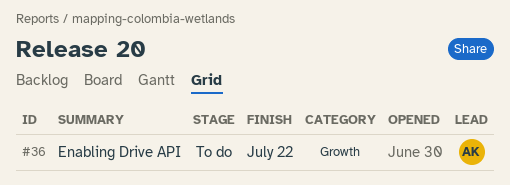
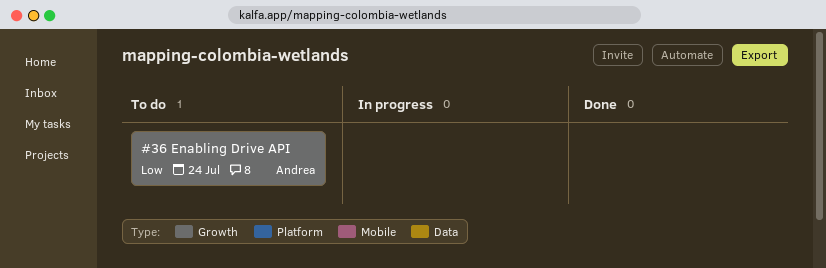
#36, due: Jul 22 -> Jul 24

